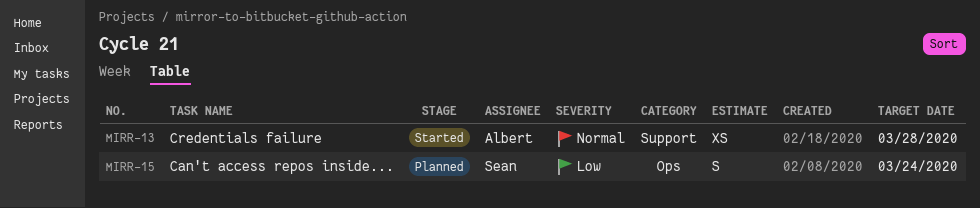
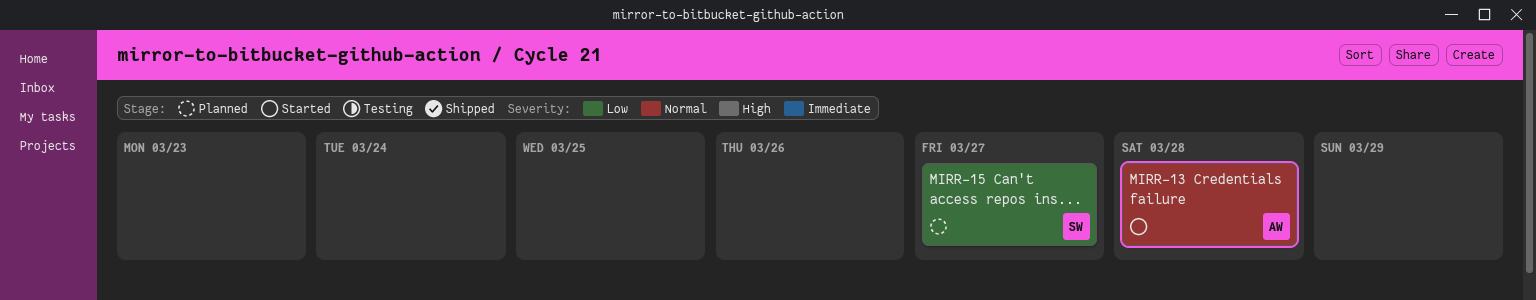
MIRR-15, due: Mar 24 -> Mar 27

